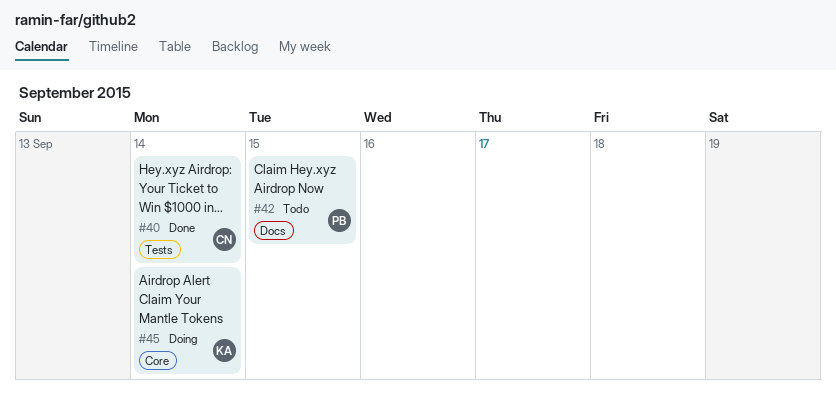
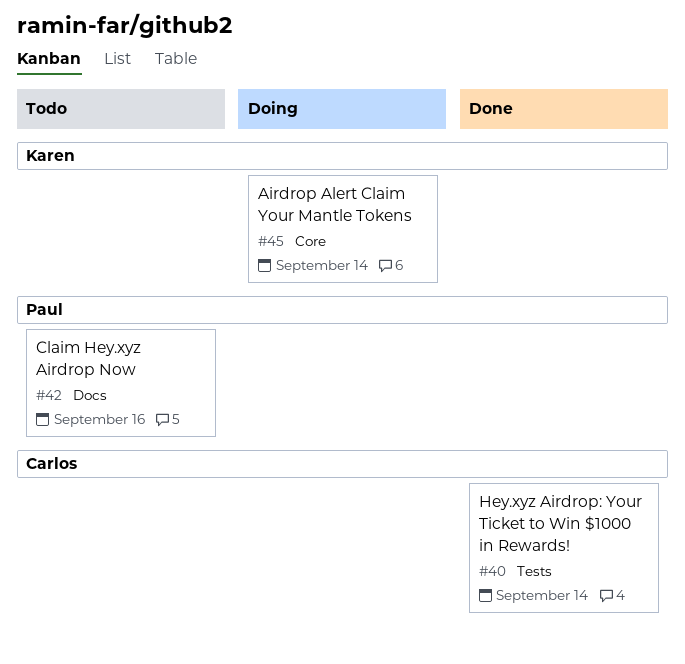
#42, due: Sep 15 -> Sep 16

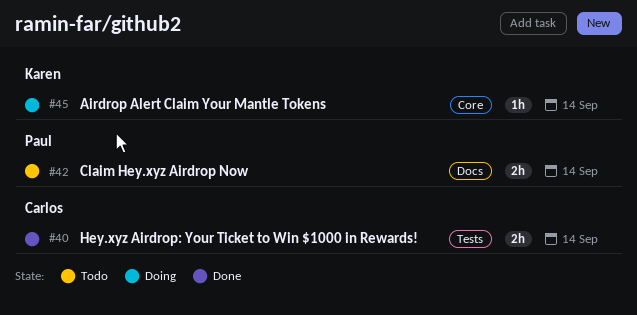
#42, due: Sep 16 -> Sep 14

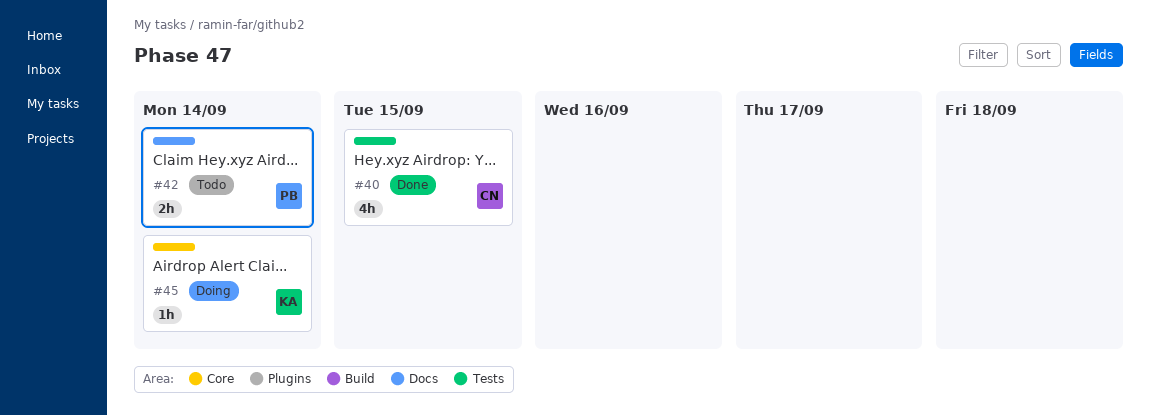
#40, estimate: 2h -> 4h
#40, due: Sep 14 -> Sep 15

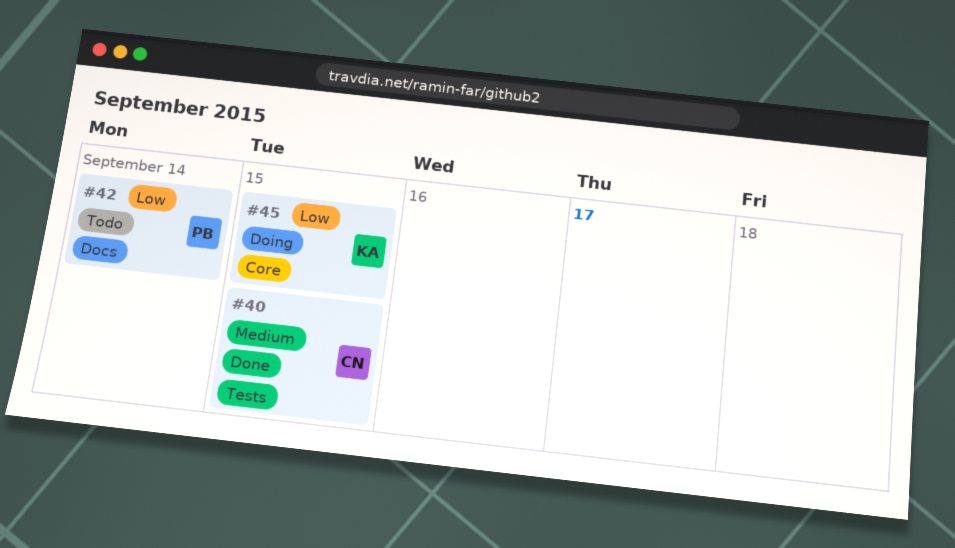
#45, due: Sep 14 -> Sep 15

